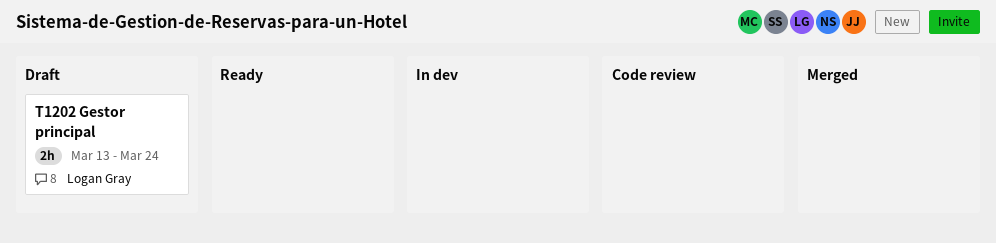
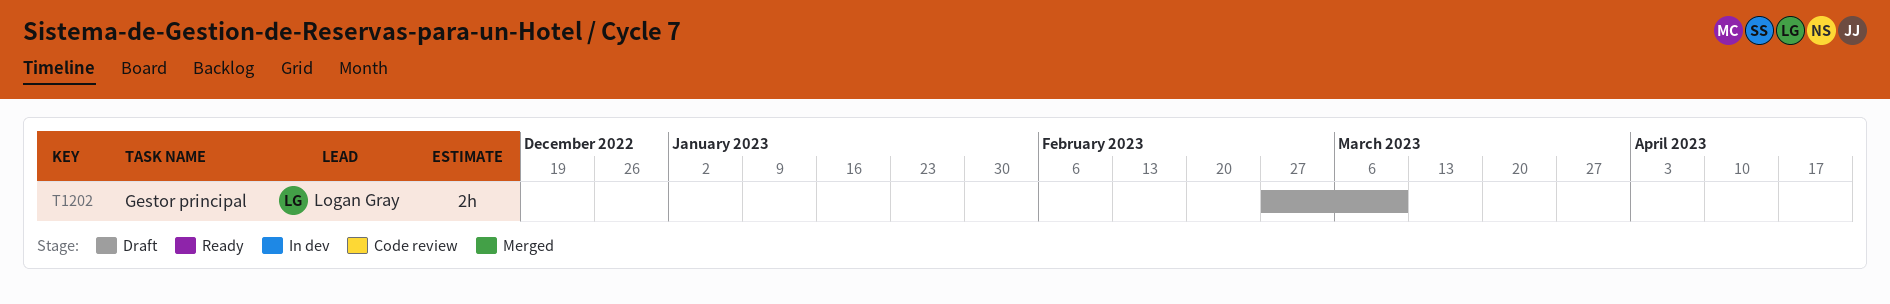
T1202, start: Mar 13 -> Feb 27
T1202, due: Mar 24 -> Mar 10

